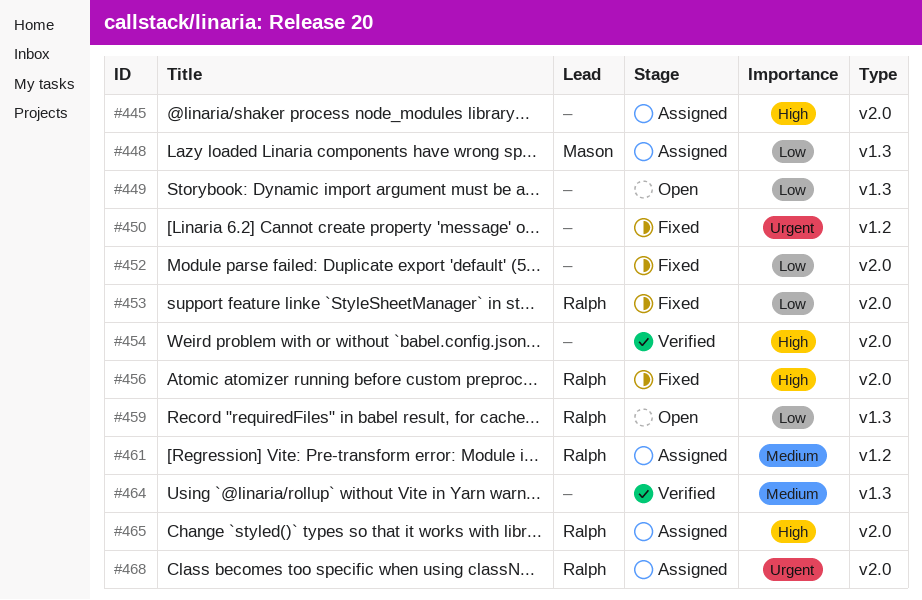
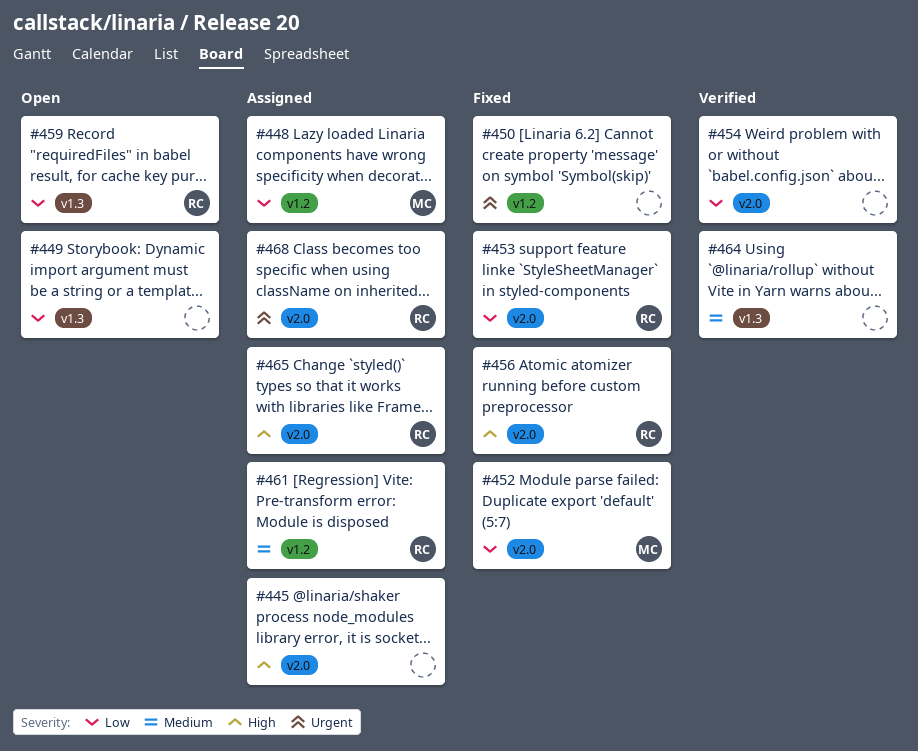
#448, label: v1.3 -> v1.2
#452, owner: none -> Mason
#454, priority: High -> Low

